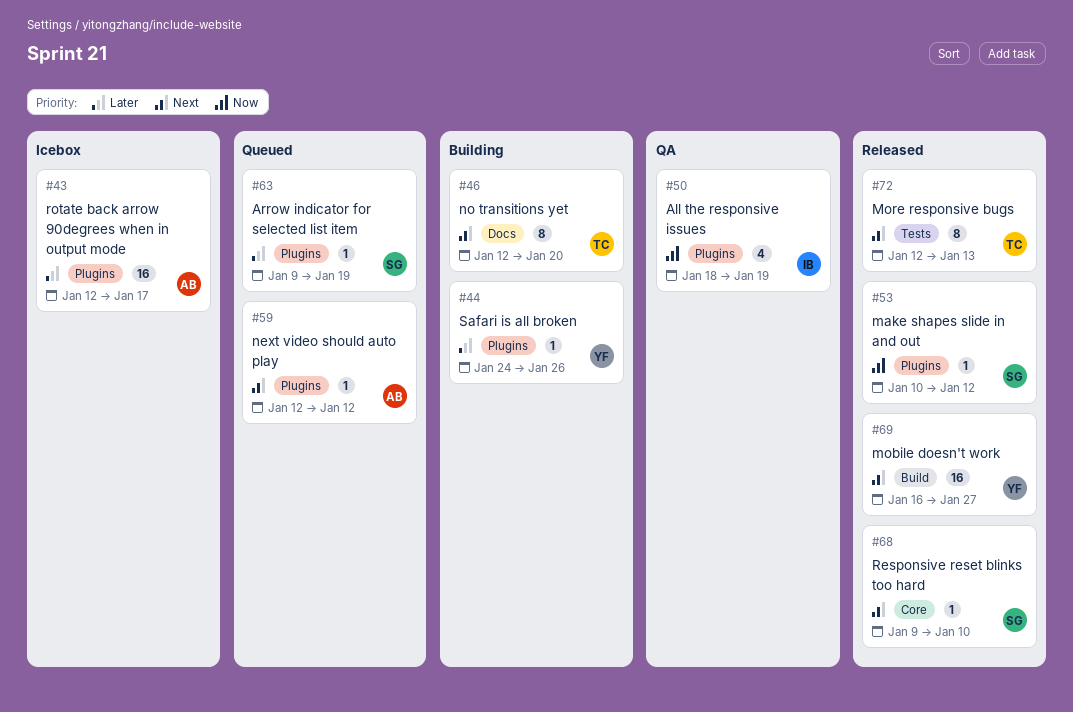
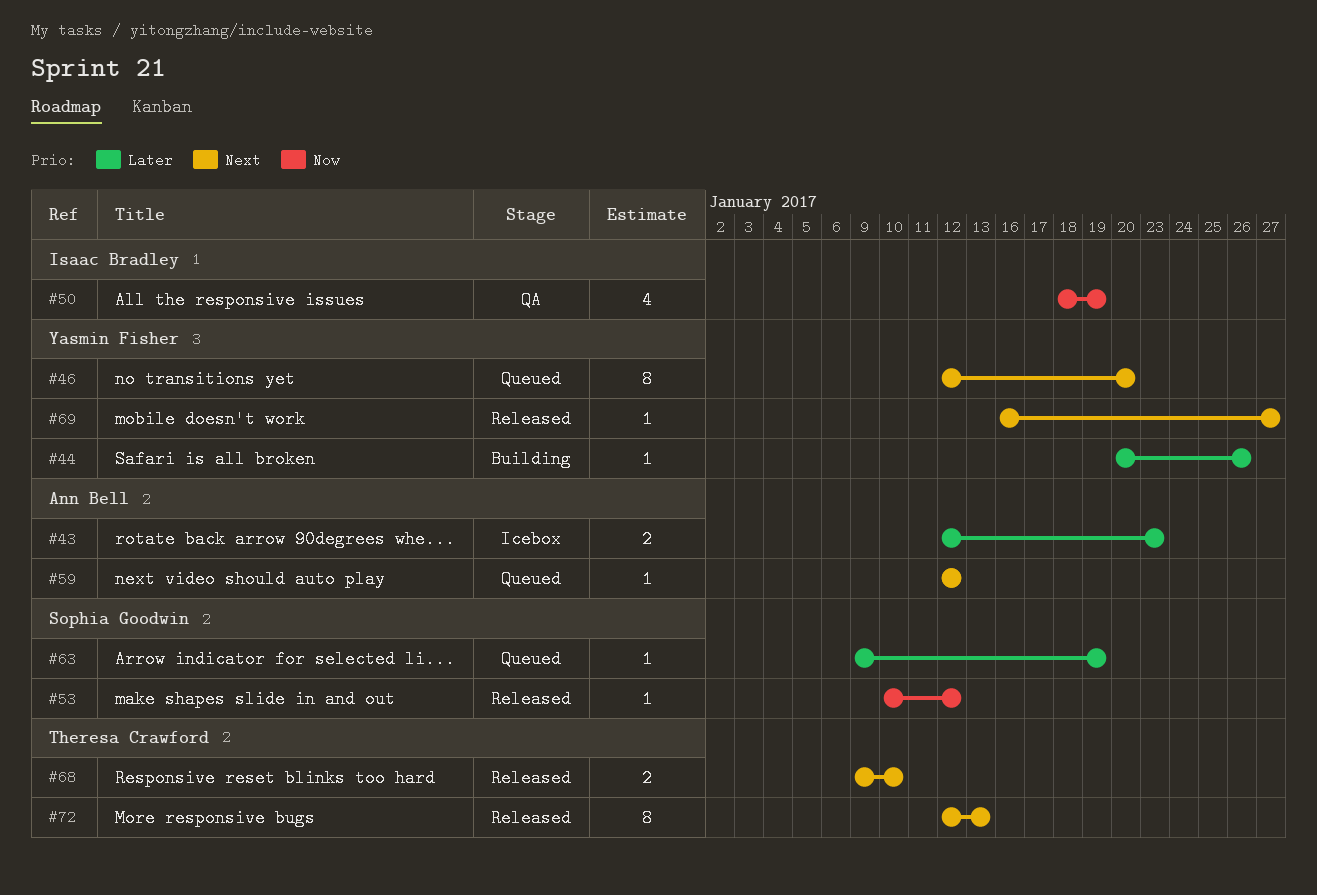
#43, estimate: 16 -> 2
#43, due: Jan 17 -> Jan 23
#44, start: Jan 24 -> Jan 20
#46, status: Building -> Queued
#46, owner: Theresa Crawford -> Yasmin Fisher
#68, owner: Sophia Goodwin -> Theresa Crawford
#68, estimate: 1 -> 2
#69, estimate: 16 -> 1

